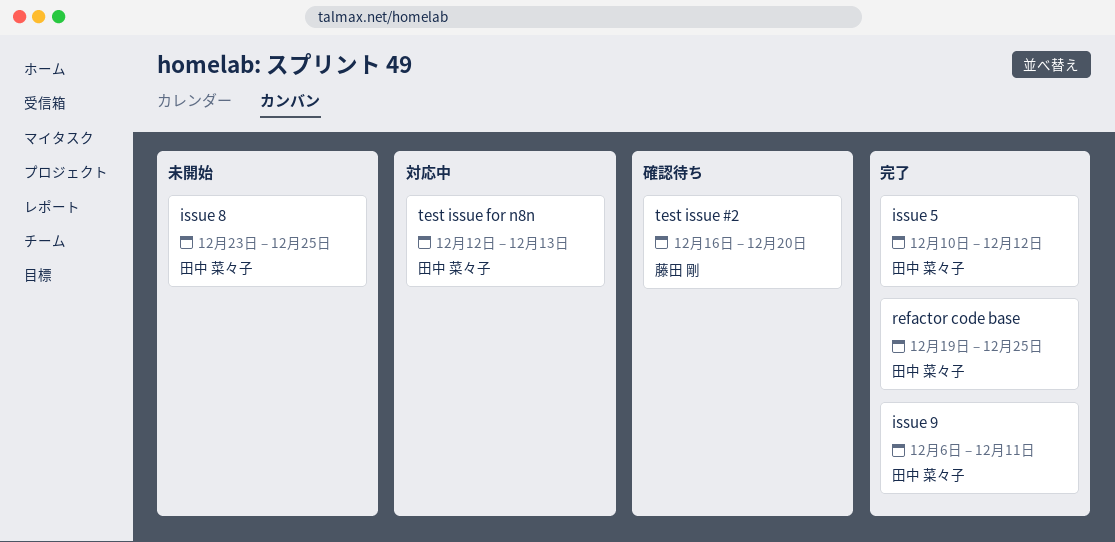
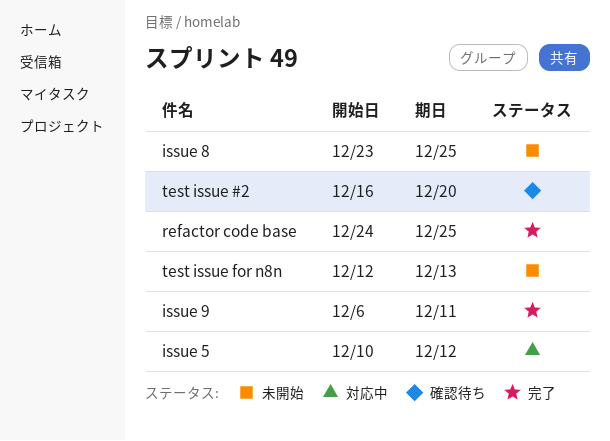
issue 5, status: 完了 -> 対応中
refactor code base, start: Dec 19 -> Dec 24
test issue for n8n, status: 対応中 -> 未開始

